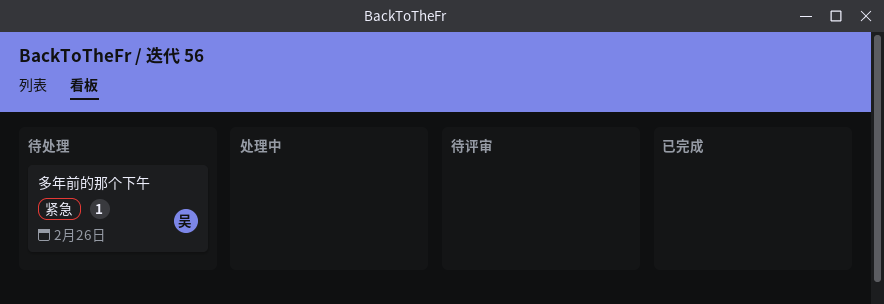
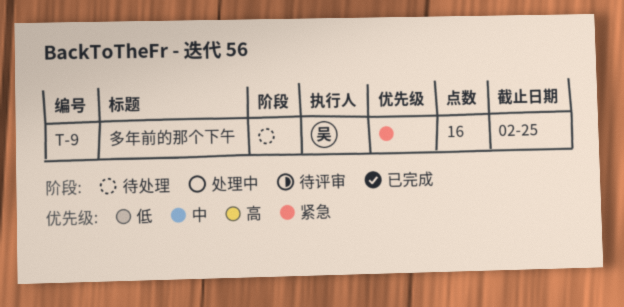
多年前的那个下午, estimate: 1 -> 16
多年前的那个下午, due: Feb 26 -> Feb 25

